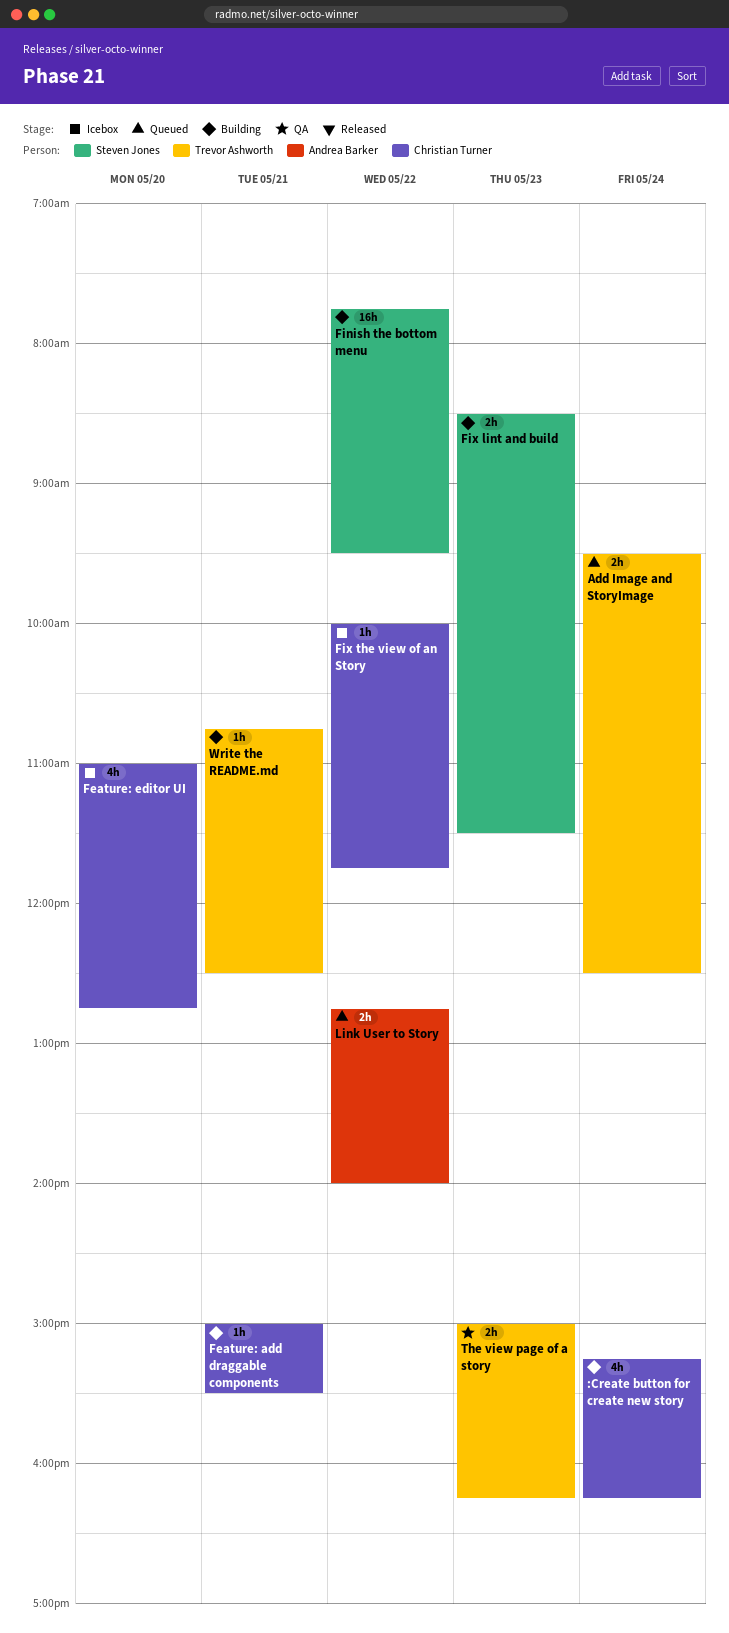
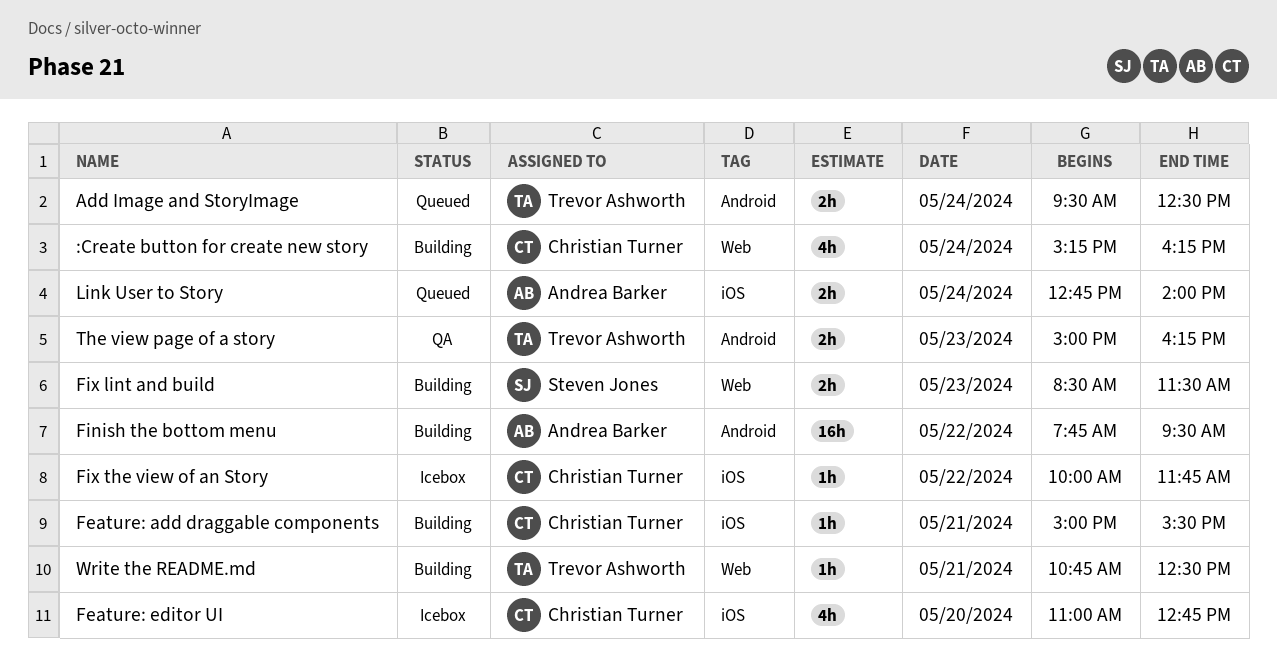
Finish the bottom menu, owner: Steven Jones -> Andrea Barker
Link User to Story, day: May 22 -> May 24

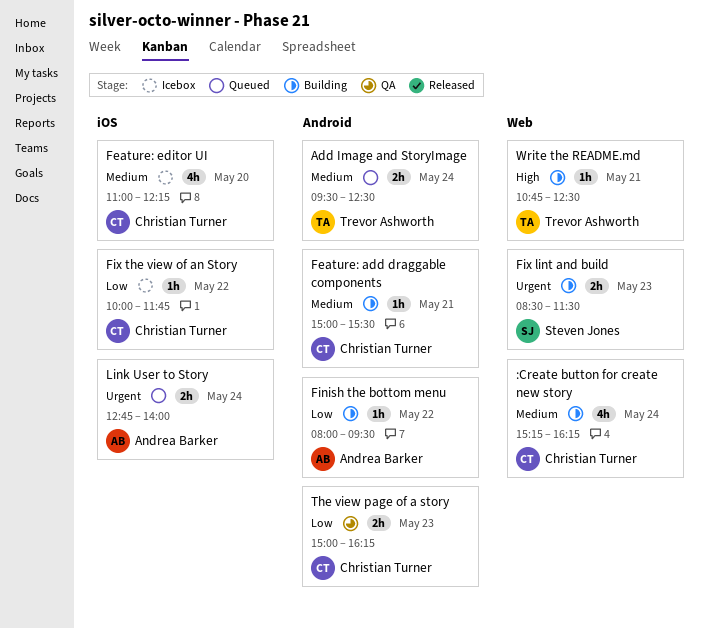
Feature: add draggable components, label: iOS -> Android
Feature: editor UI, ends: 12:45 -> 12:15
Finish the bottom menu, estimate: 16h -> 1h
Finish the bottom menu, begins: 07:45 -> 08:00
The view page of a story, owner: Trevor Ashworth -> Christian Turner

